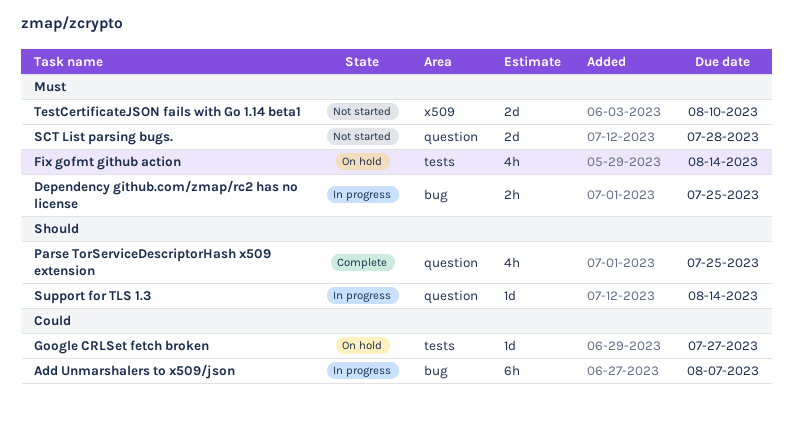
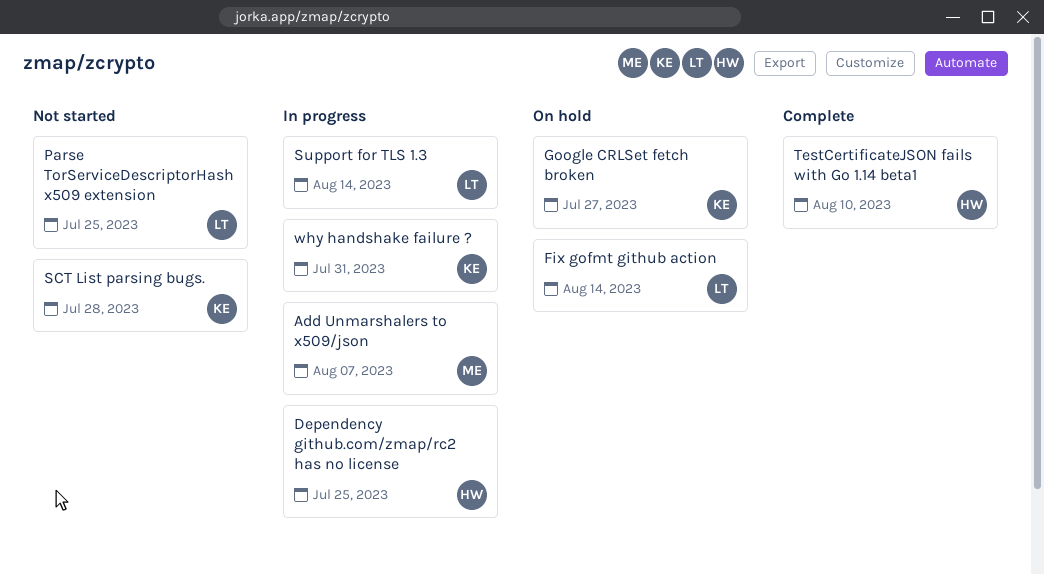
Parse TorServiceDescriptorHash x509 extension, status: Complete -> Not started
TestCertificateJSON fails with Go 1.14 beta1, status: Not started -> Complete
why handshake failure ?: none -> present

